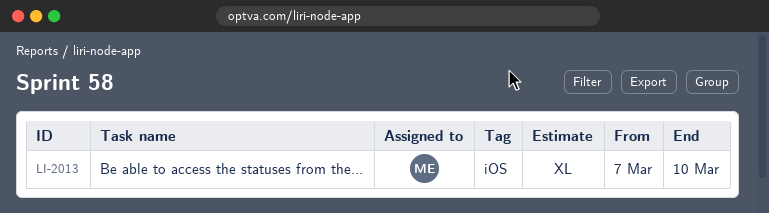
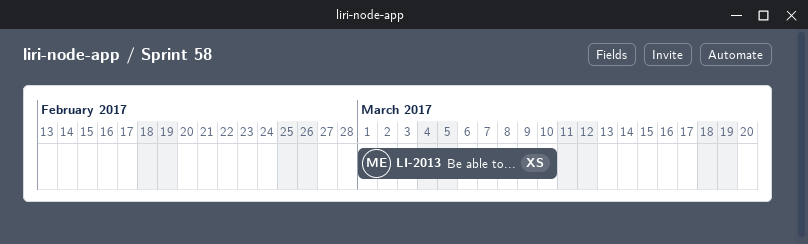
LI-2013, estimate: XL -> XS
LI-2013, start: Mar 7 -> Mar 1

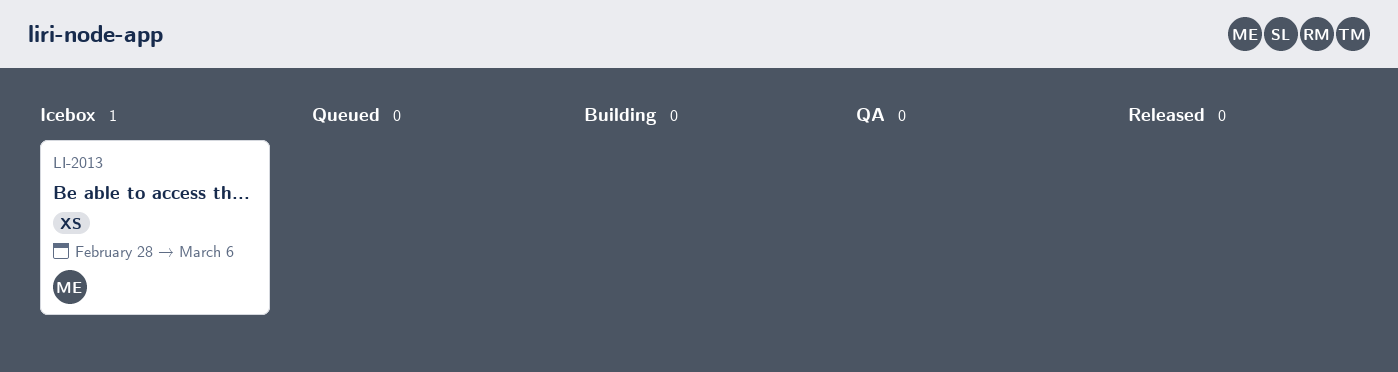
LI-2013, start: Mar 1 -> Feb 28
LI-2013, due: Mar 10 -> Mar 6

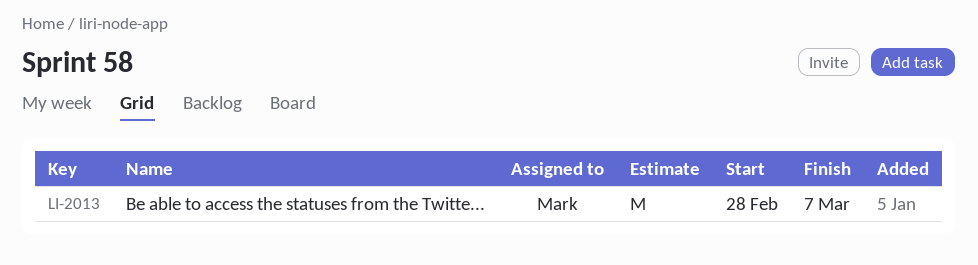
LI-2013, estimate: XS -> M
LI-2013, due: Mar 6 -> Mar 7

